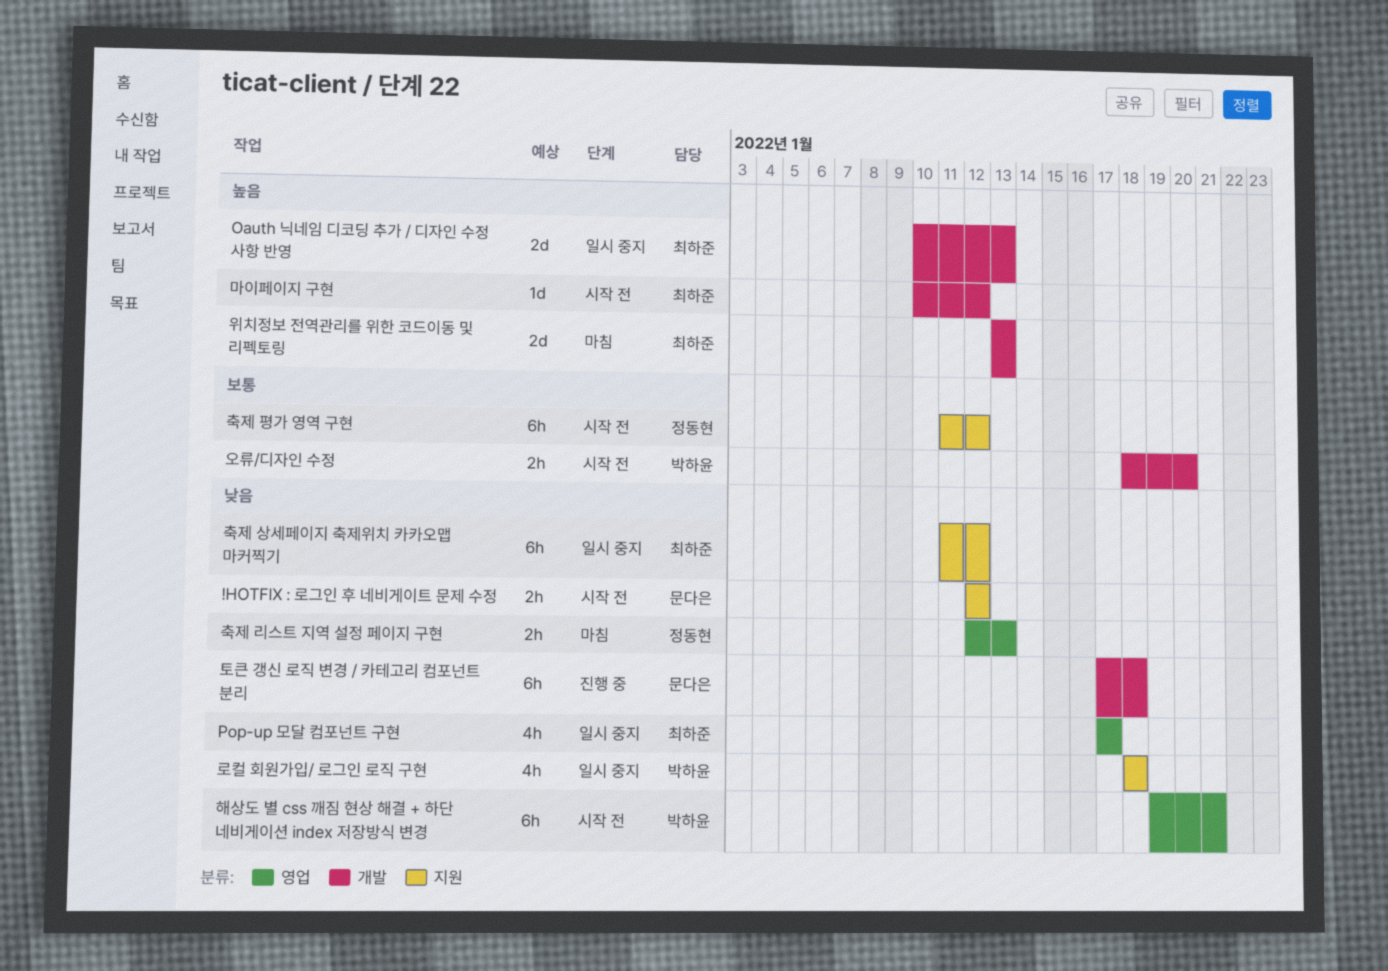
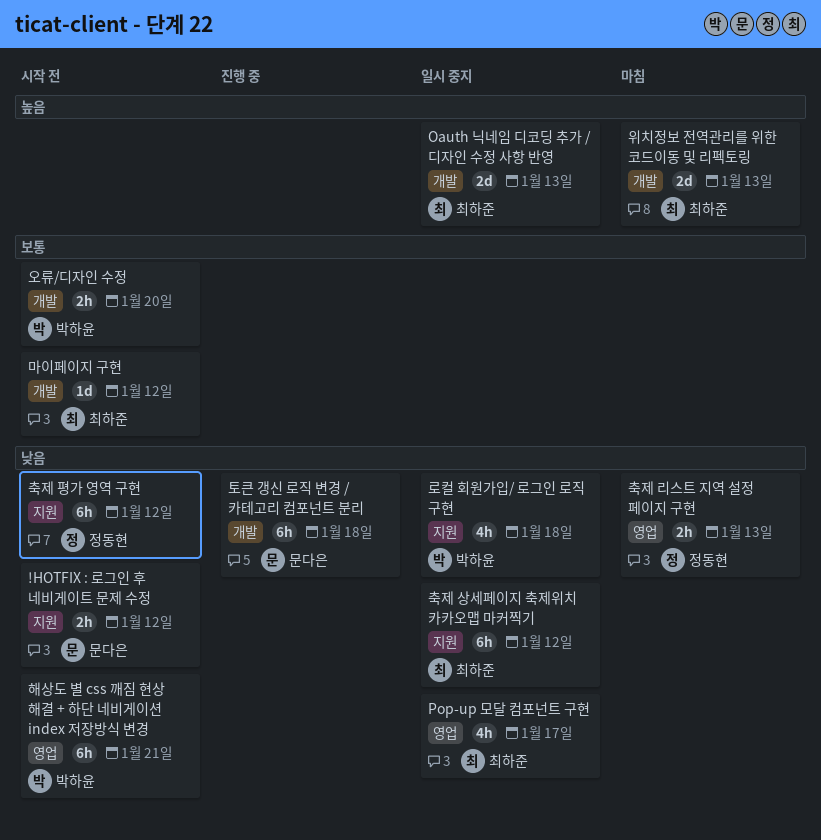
마이페이지 구현, priority: 높음 -> 보통
축제 평가 영역 구현, priority: 보통 -> 낮음

